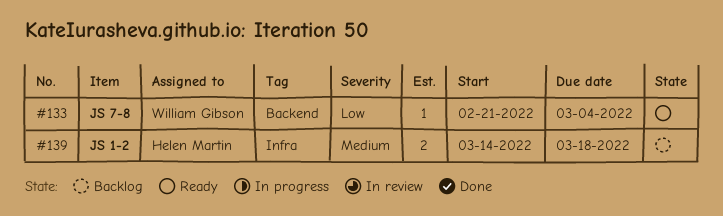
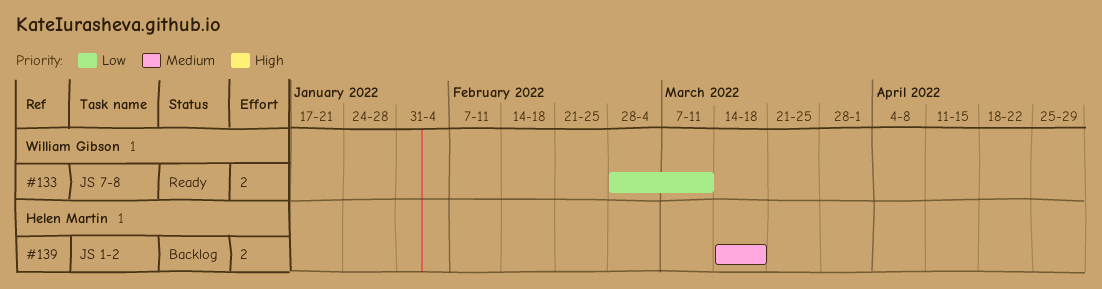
#133, estimate: 1 -> 2
#133, start: Feb 21 -> Feb 28
#133, due: Mar 4 -> Mar 11

